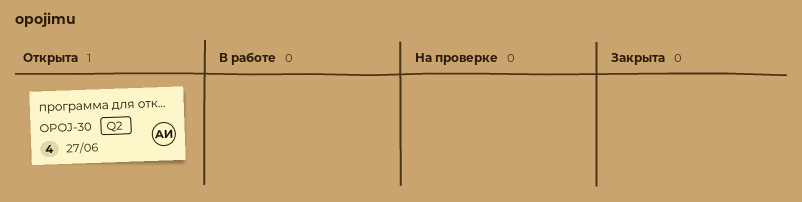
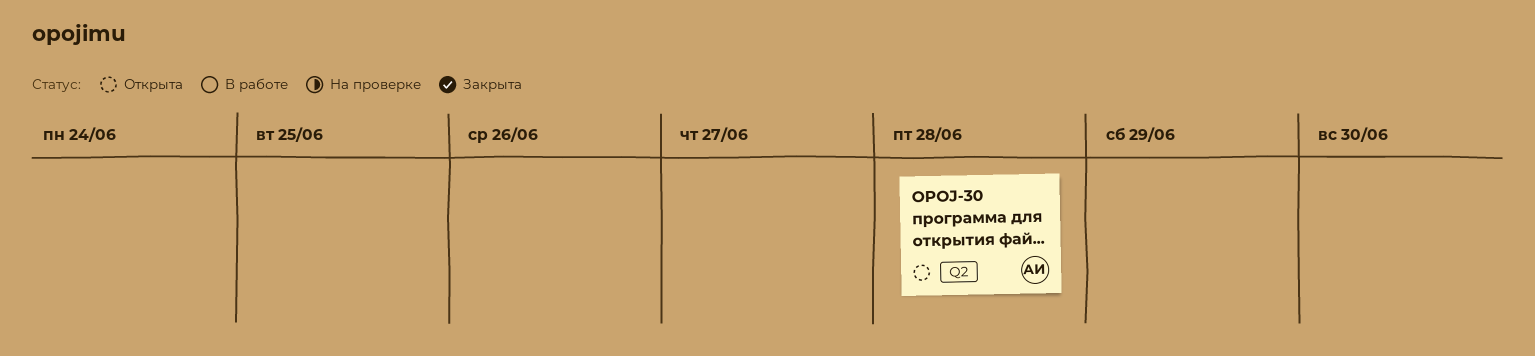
OPOJ-30, due: Jun 27 -> Jun 28

